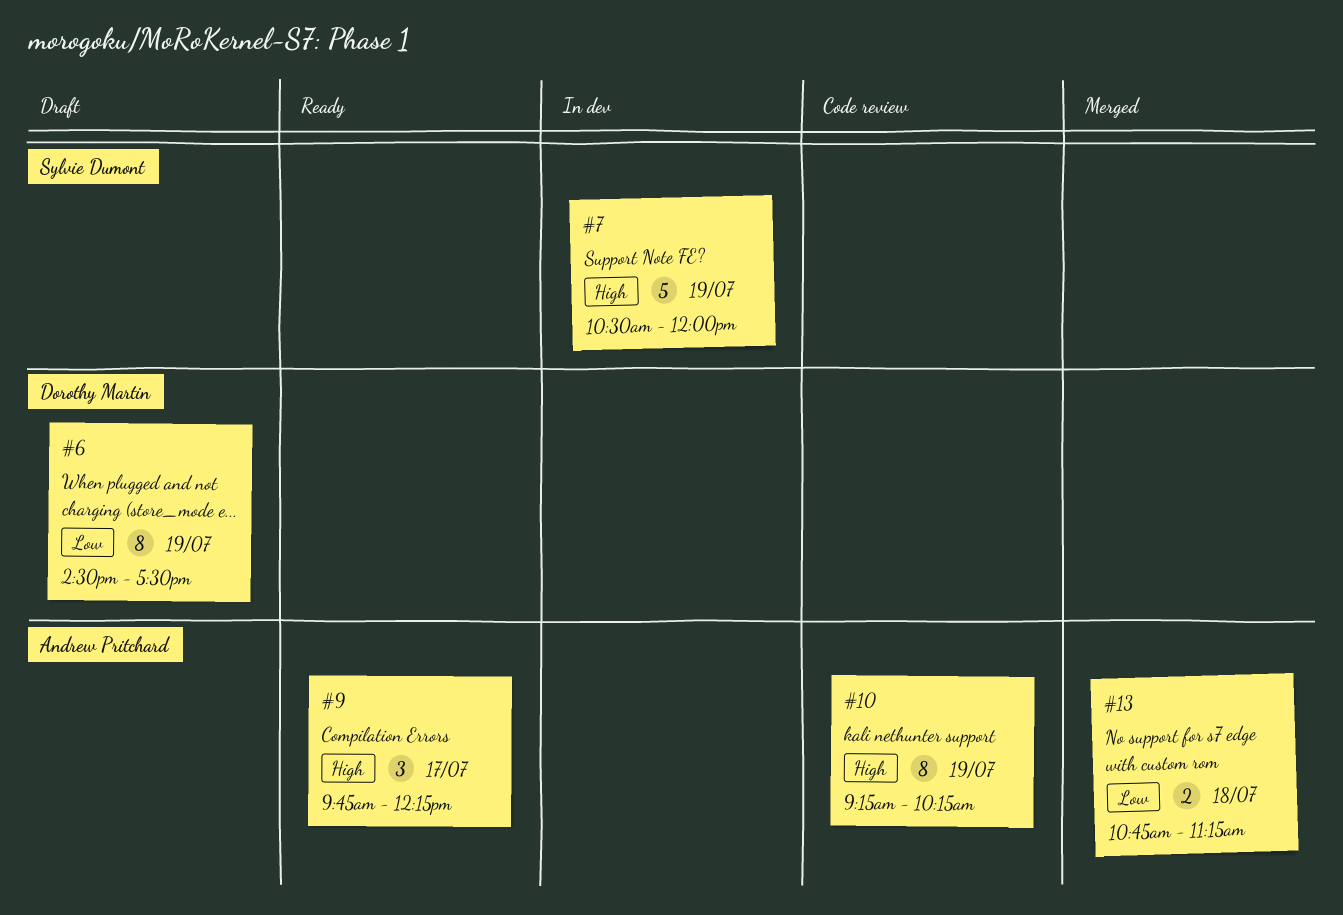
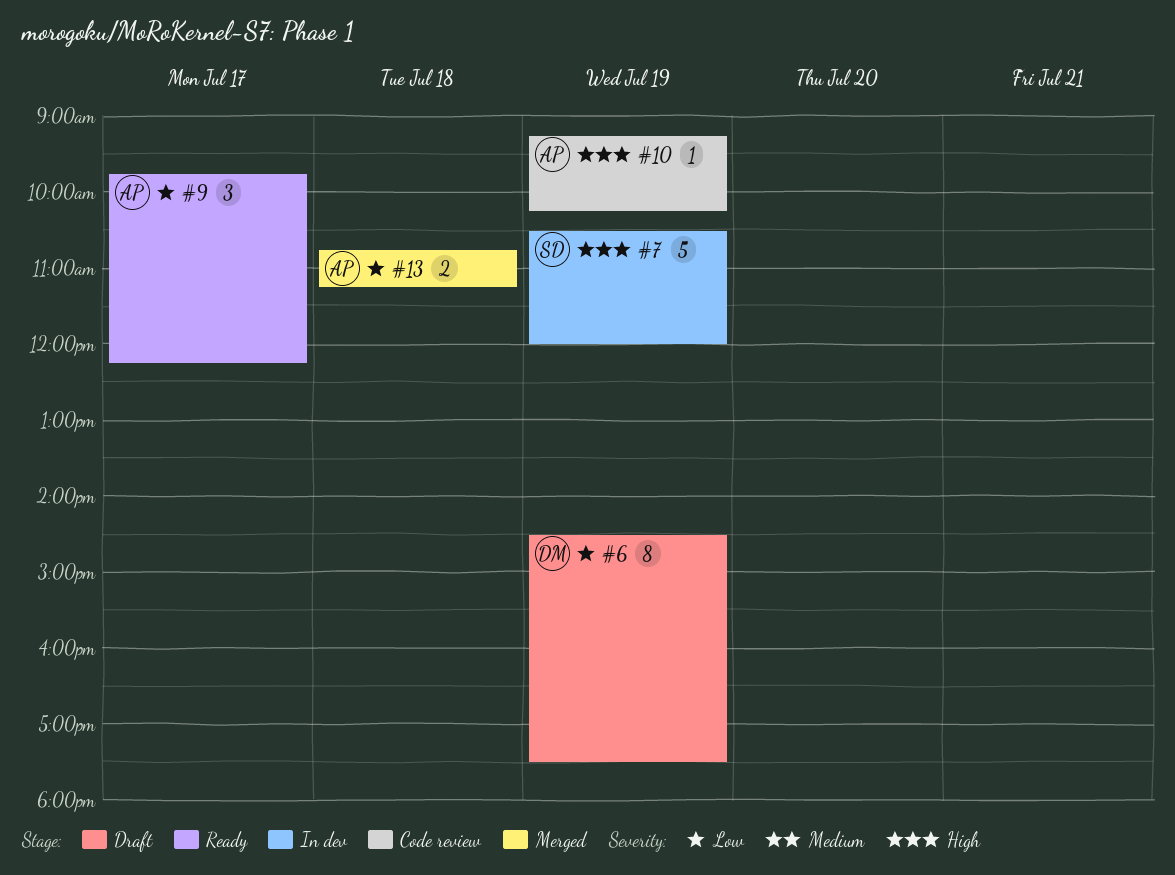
#9, priority: High -> Low
#10, estimate: 8 -> 1

